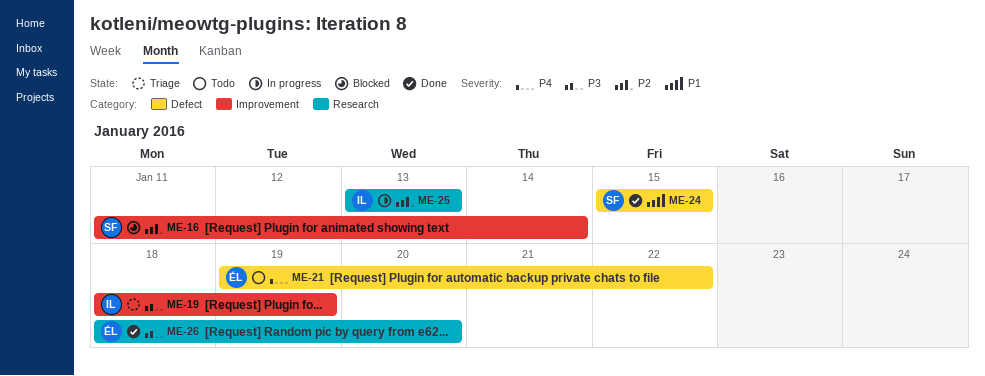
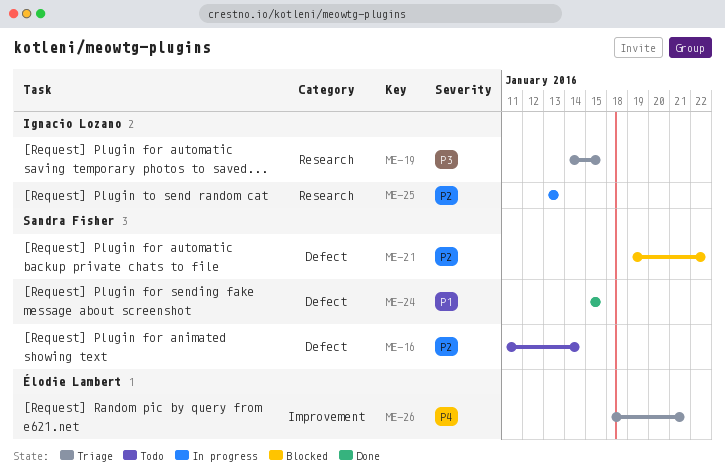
ME-16, status: Blocked -> Todo
ME-16, label: Improvement -> Defect
ME-19, label: Improvement -> Research
ME-19, start: Jan 18 -> Jan 14
ME-19, due: Jan 19 -> Jan 15
ME-21, status: Todo -> Blocked
ME-21, owner: Élodie Lambert -> Sandra Fisher
ME-21, priority: P4 -> P2
ME-26, status: Done -> Triage
ME-26, priority: P3 -> P4
ME-26, label: Research -> Improvement
ME-26, due: Jan 20 -> Jan 21

